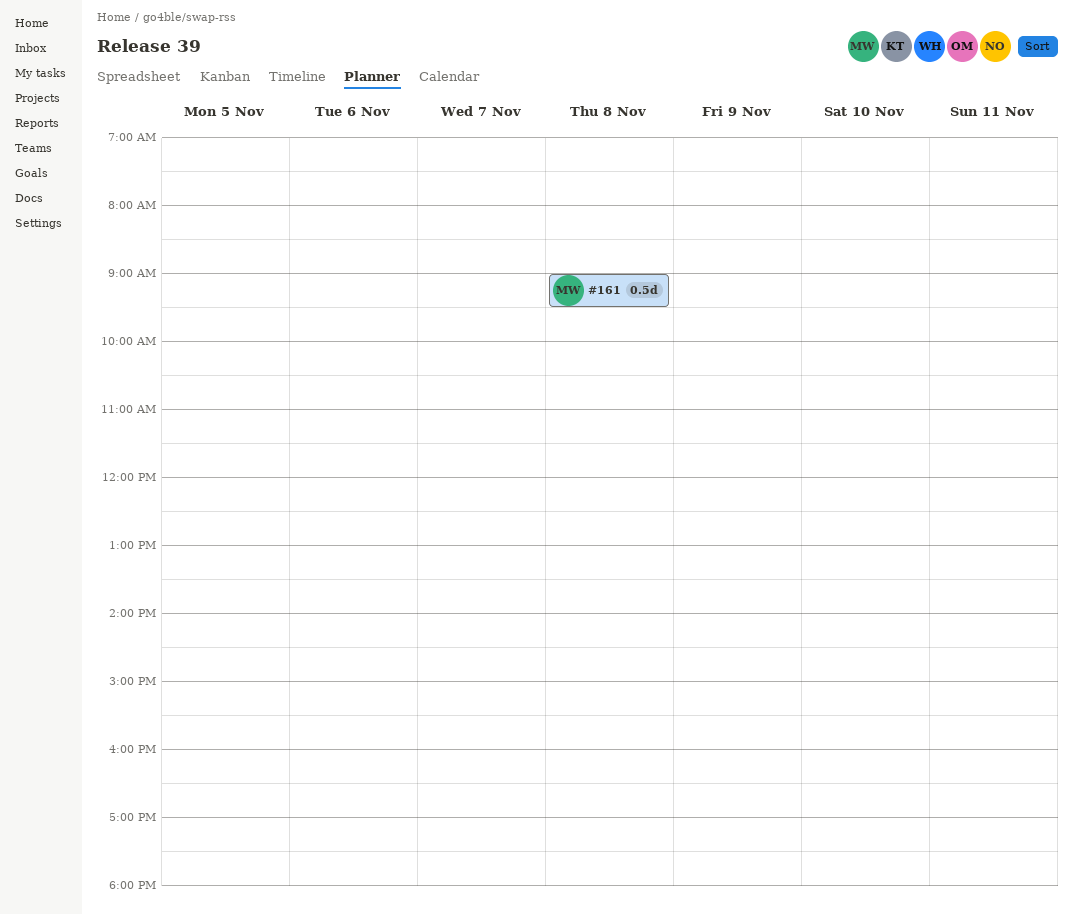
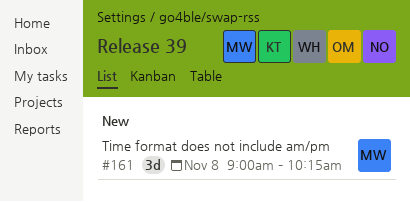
#161, estimate: 0.5d -> 3d
#161, ends: 09:30 -> 10:15

